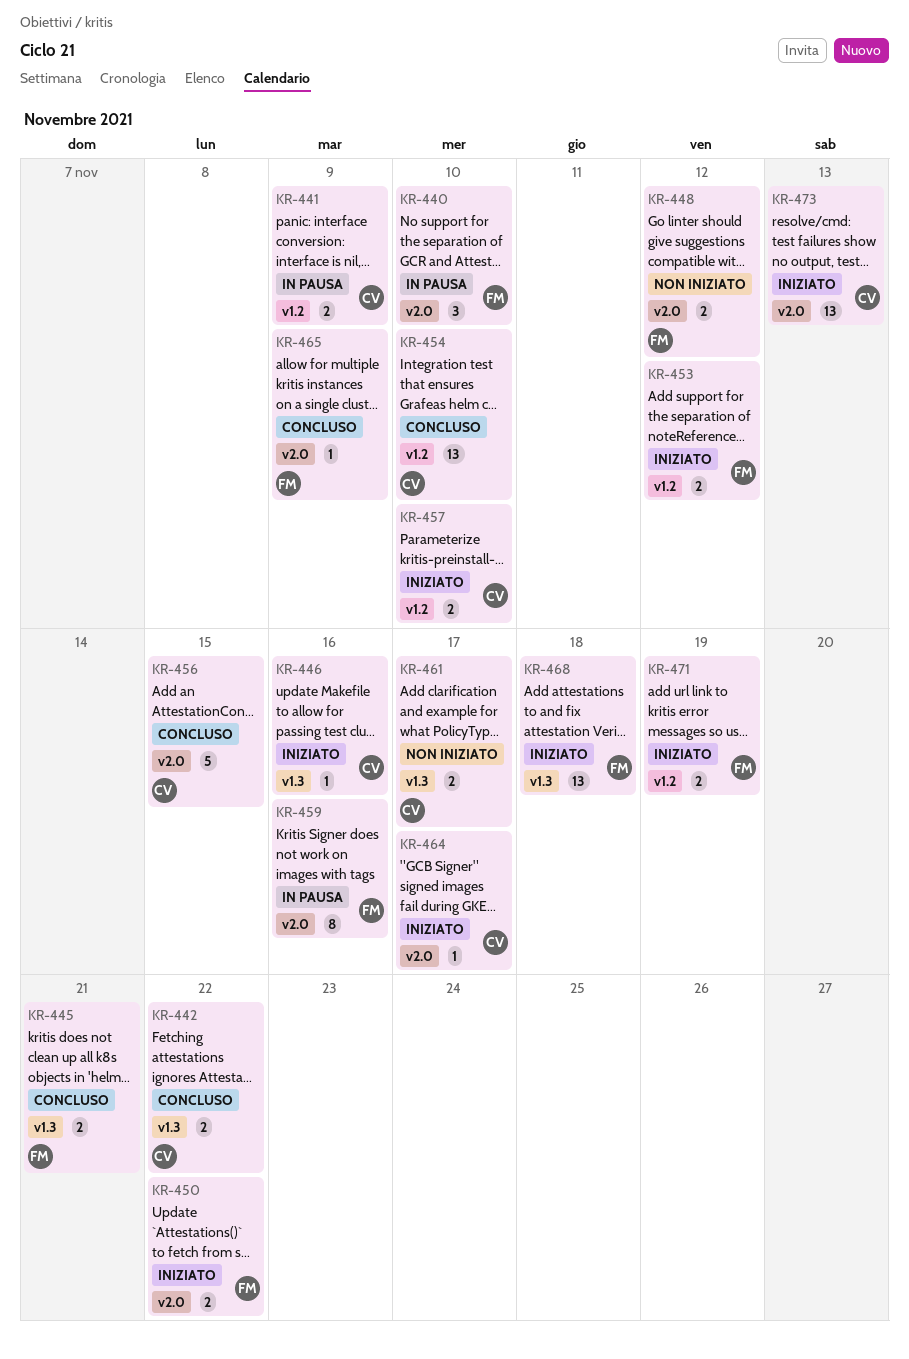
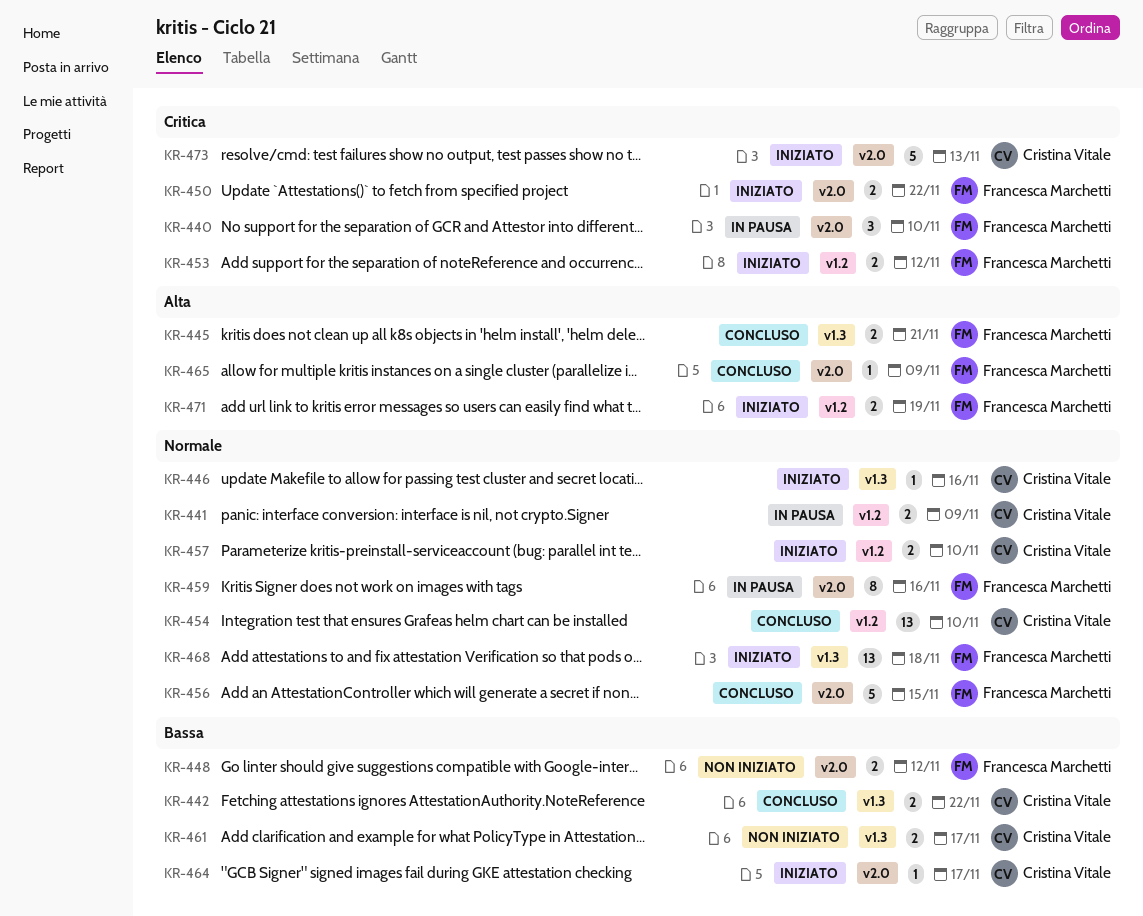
KR-456, owner: Cristina Vitale -> Francesca Marchetti
KR-473, estimate: 13 -> 5

